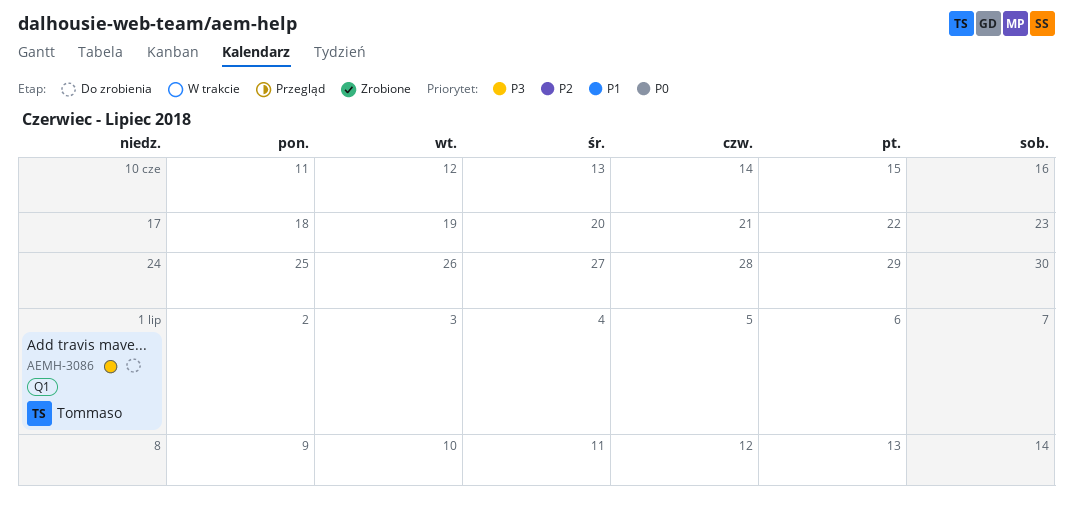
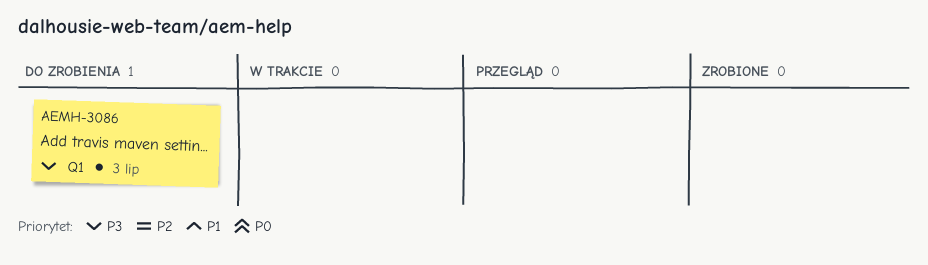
AEMH-3086, due: Jul 1 -> Jul 3

